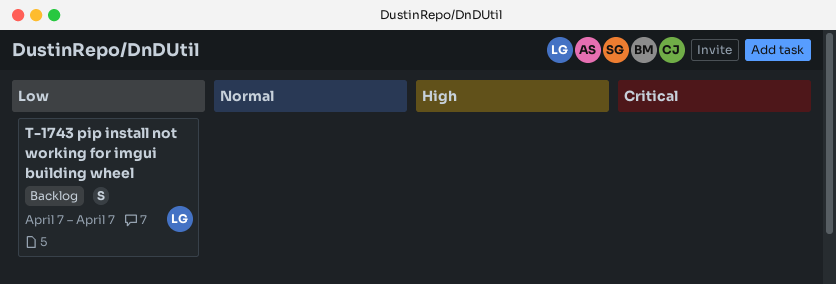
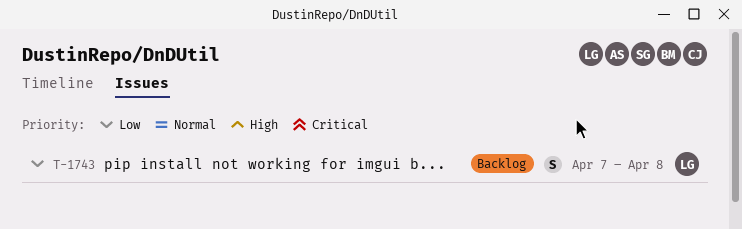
T-1743, due: Apr 7 -> Apr 8

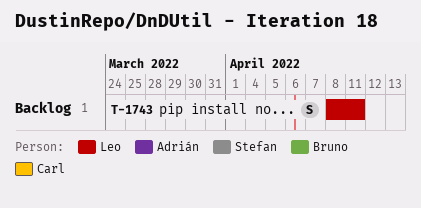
T-1743, start: Apr 7 -> Apr 8
T-1743, due: Apr 8 -> Apr 11

